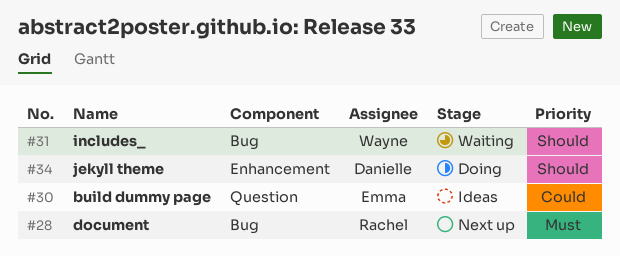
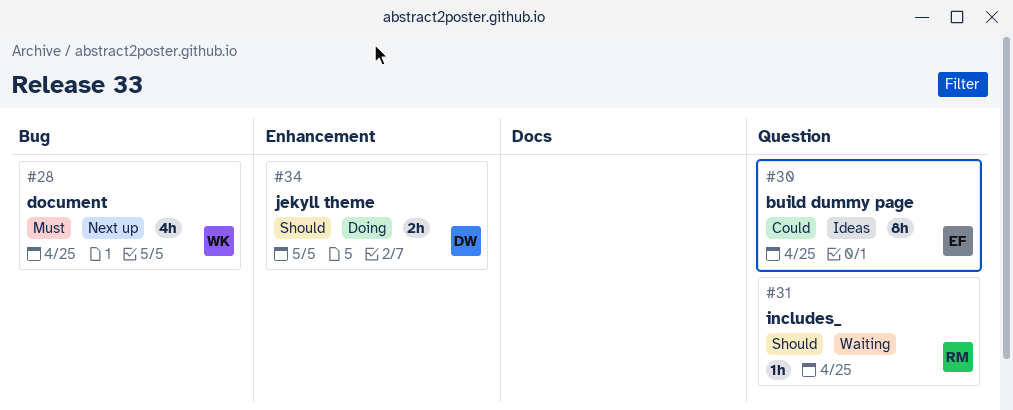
#28, owner: Rachel -> Wayne
#31, owner: Wayne -> Rachel
#31, label: Bug -> Question

